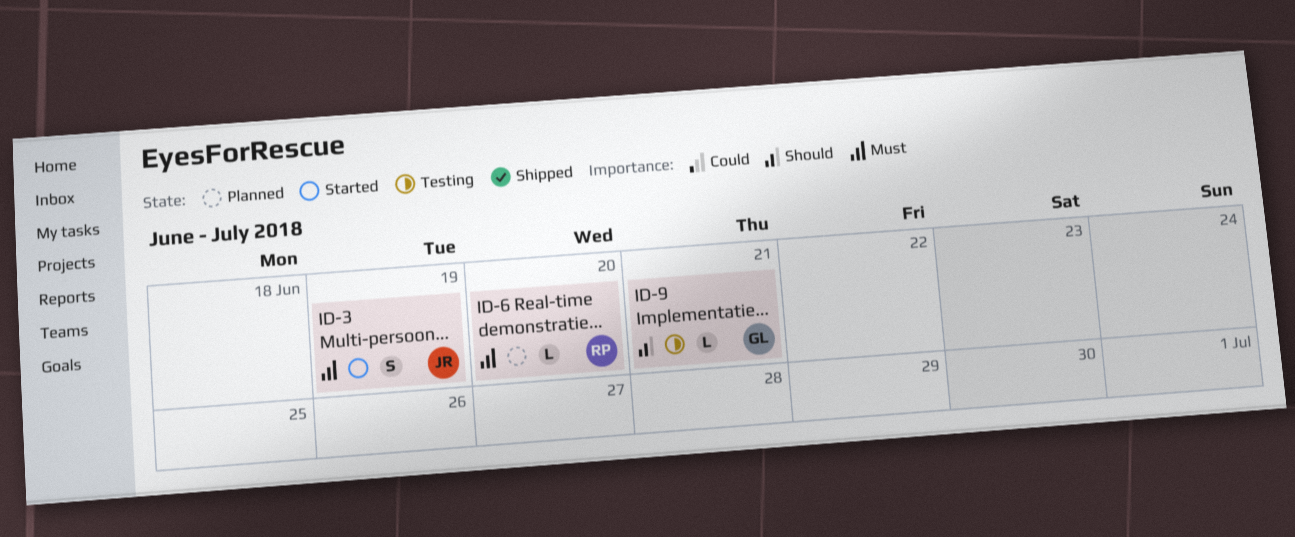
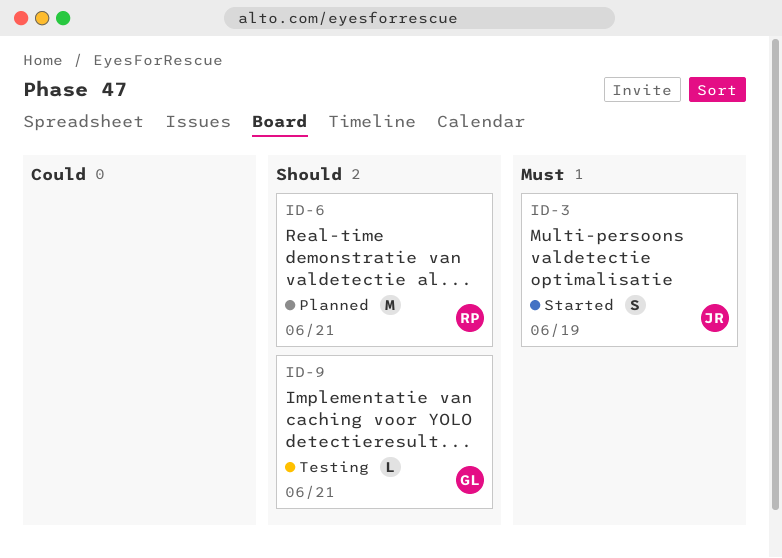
ID-6, priority: Must -> Should
ID-6, estimate: L -> M
ID-6, due: Jun 20 -> Jun 21

